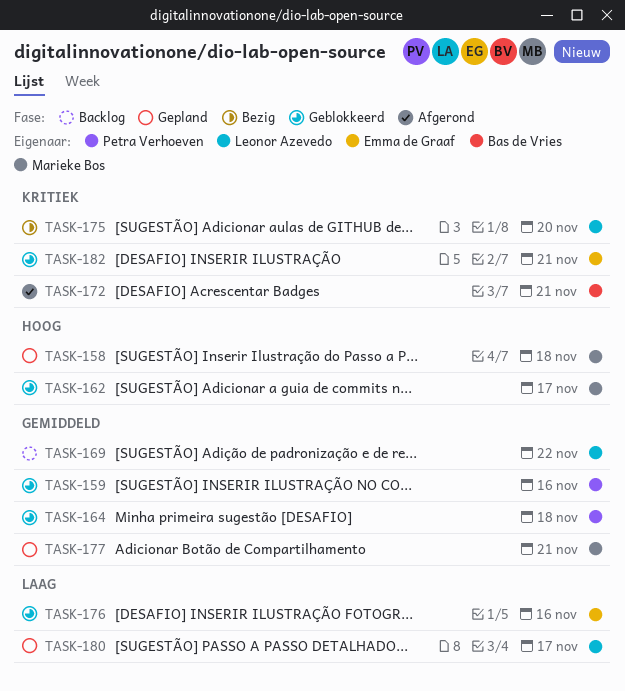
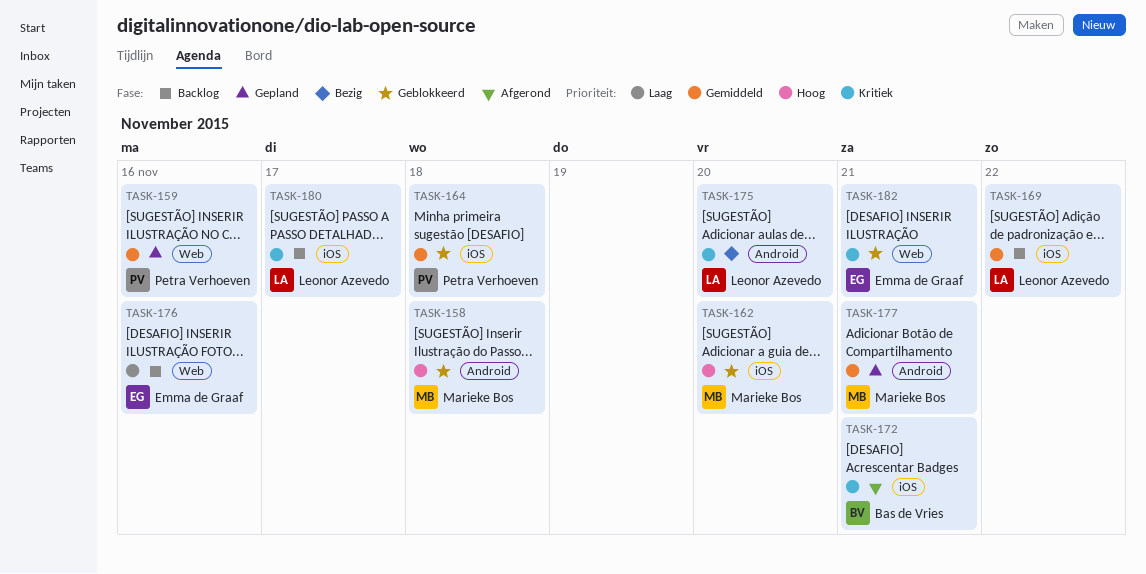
TASK-158, status: Gepland -> Geblokkeerd
TASK-159, status: Geblokkeerd -> Gepland
TASK-162, due: Nov 17 -> Nov 20
TASK-176, status: Geblokkeerd -> Backlog
TASK-180, status: Gepland -> Backlog
TASK-180, priority: Laag -> Kritiek

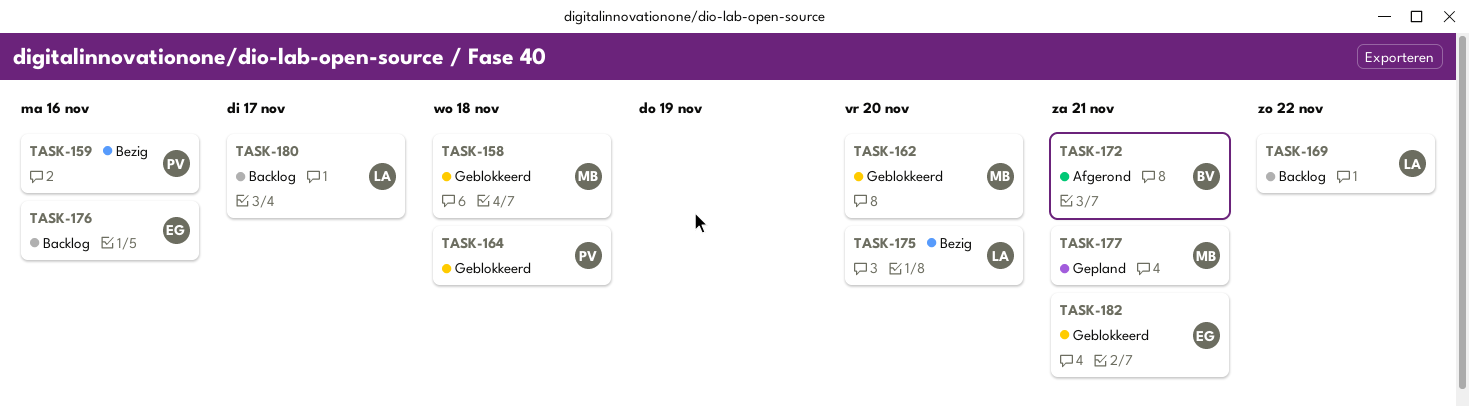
TASK-159, status: Gepland -> Bezig

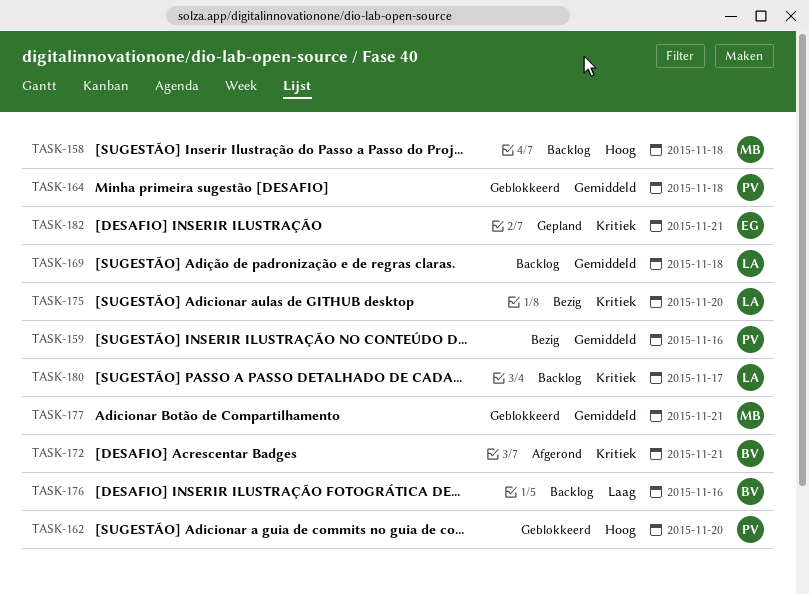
TASK-158, status: Geblokkeerd -> Backlog
TASK-162, owner: MB -> PV
TASK-169, due: Nov 22 -> Nov 18
TASK-176, owner: EG -> BV
TASK-177, status: Gepland -> Geblokkeerd
TASK-182, status: Geblokkeerd -> Gepland

